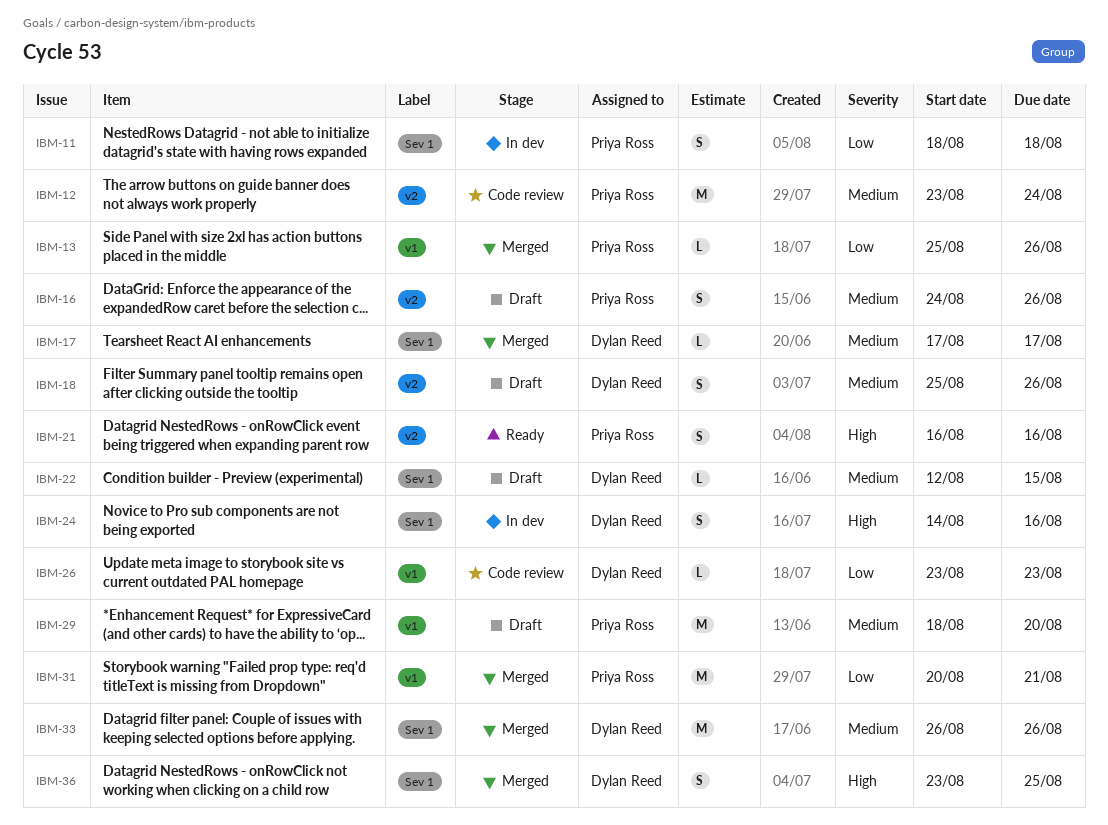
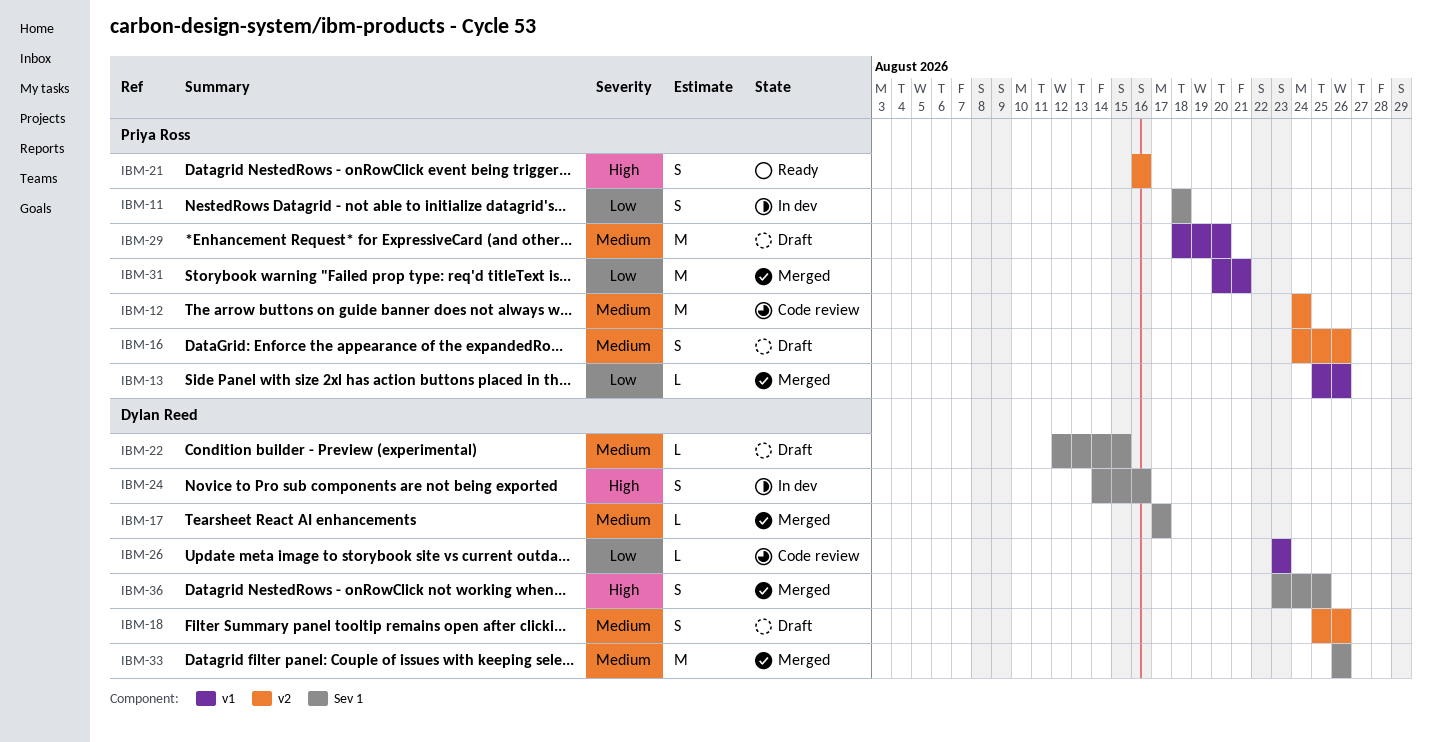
IBM-12, start: Aug 23 -> Aug 24

